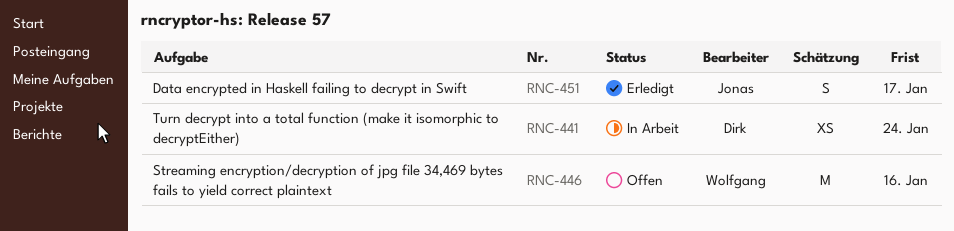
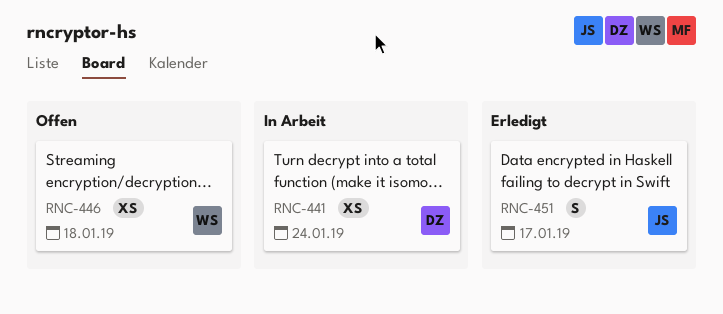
RNC-446, estimate: M -> XS
RNC-446, due: Jan 16 -> Jan 18

